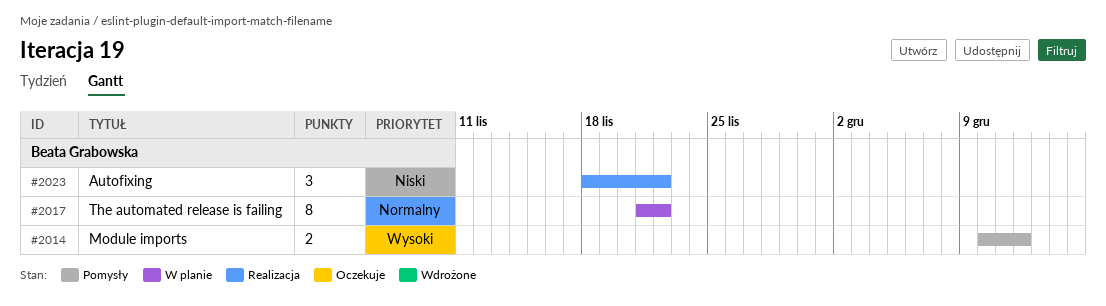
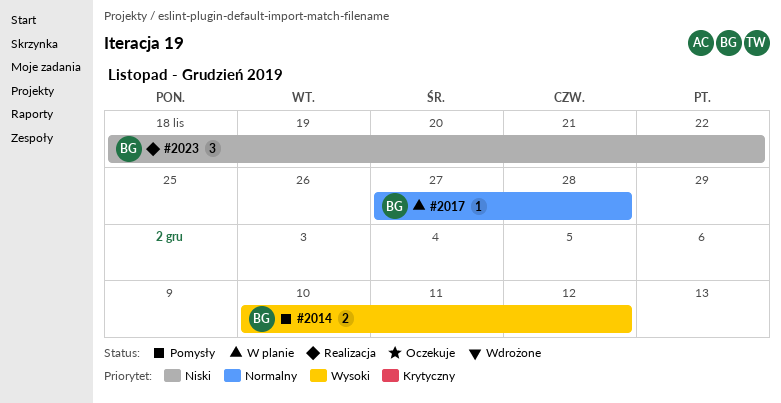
#2017, estimate: 8 -> 1
#2017, start: Nov 21 -> Nov 27
#2017, due: Nov 22 -> Nov 28

